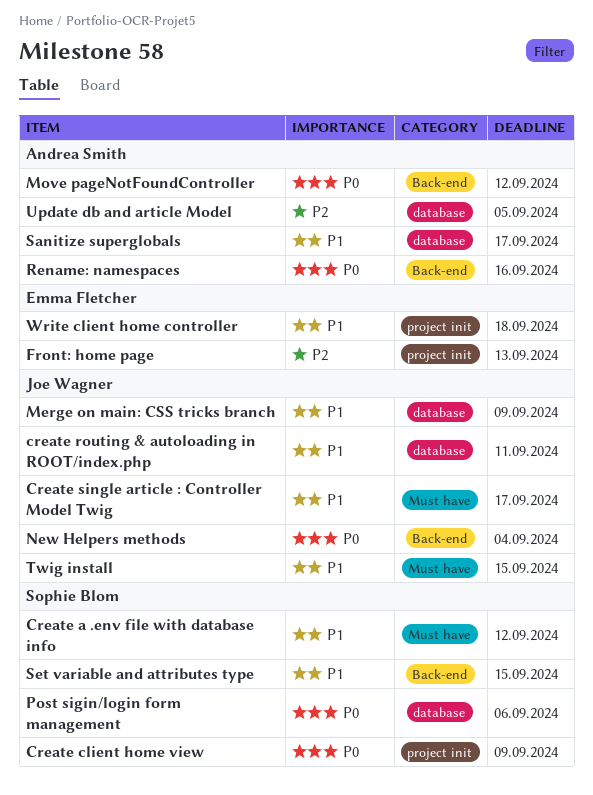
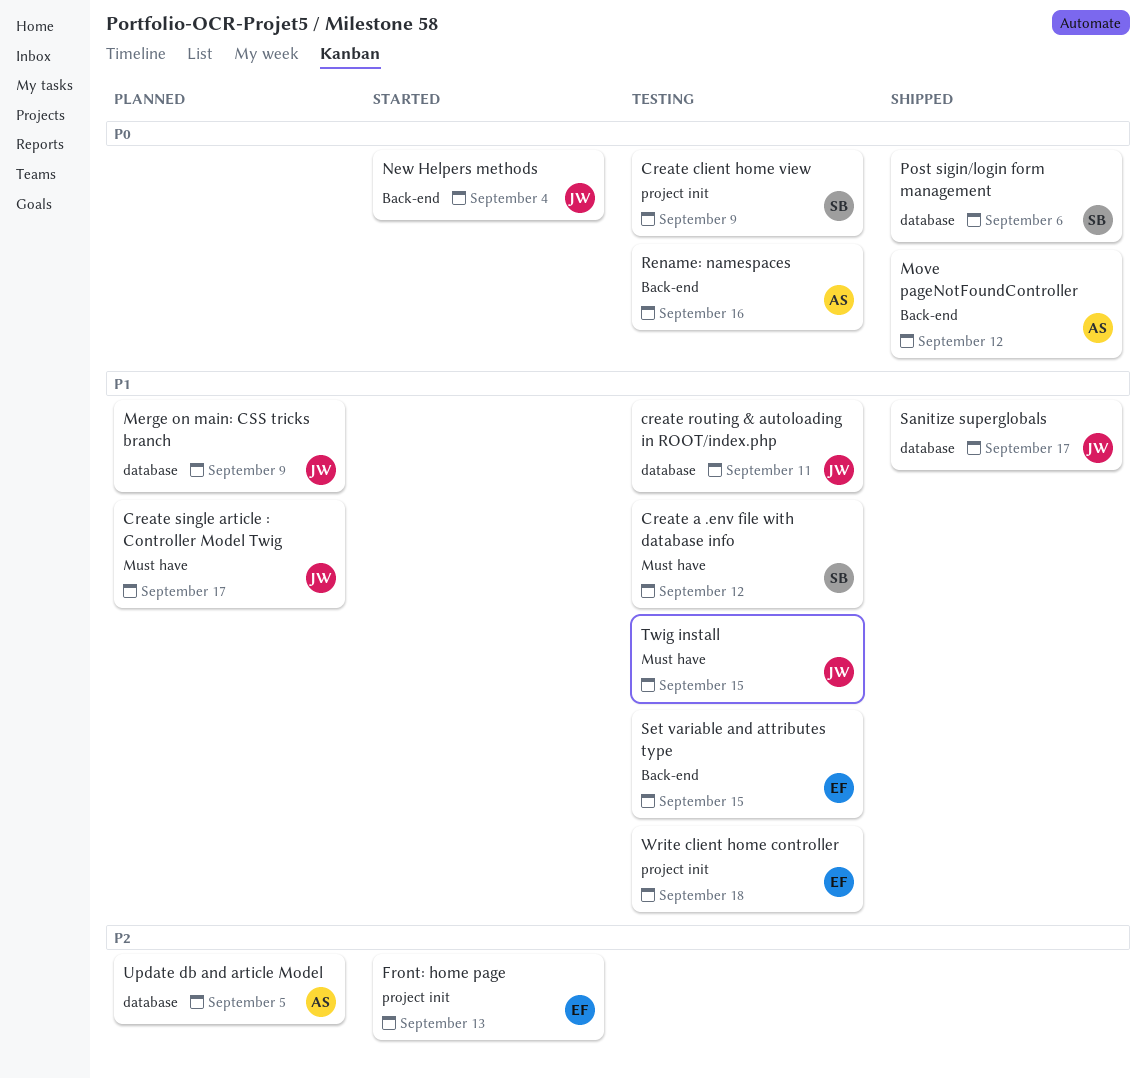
Sanitize superglobals, owner: Andrea Smith -> Joe Wagner
Set variable and attributes type, owner: Sophie Blom -> Emma Fletcher

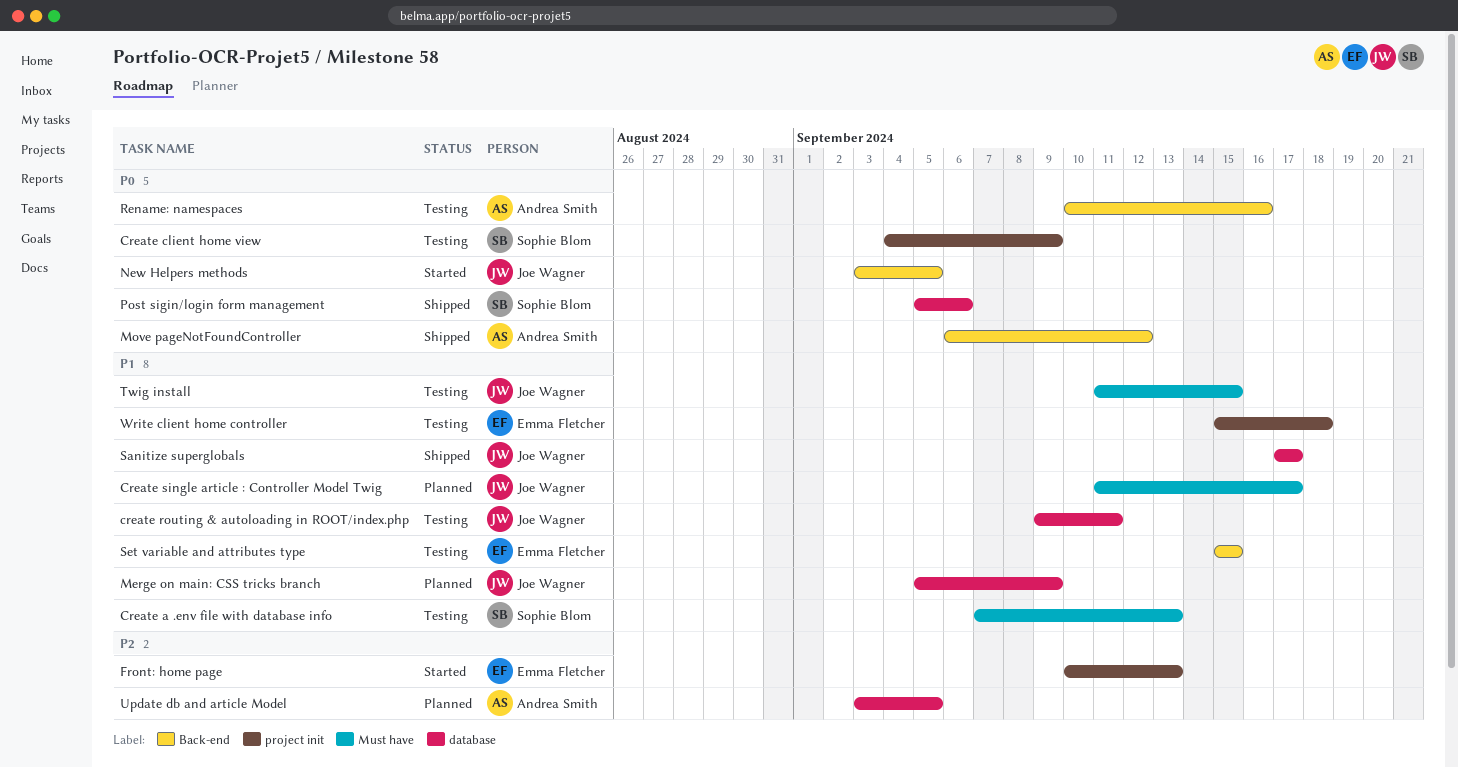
Create a .env file with database info, due: Sep 12 -> Sep 13
New Helpers methods, due: Sep 4 -> Sep 5

